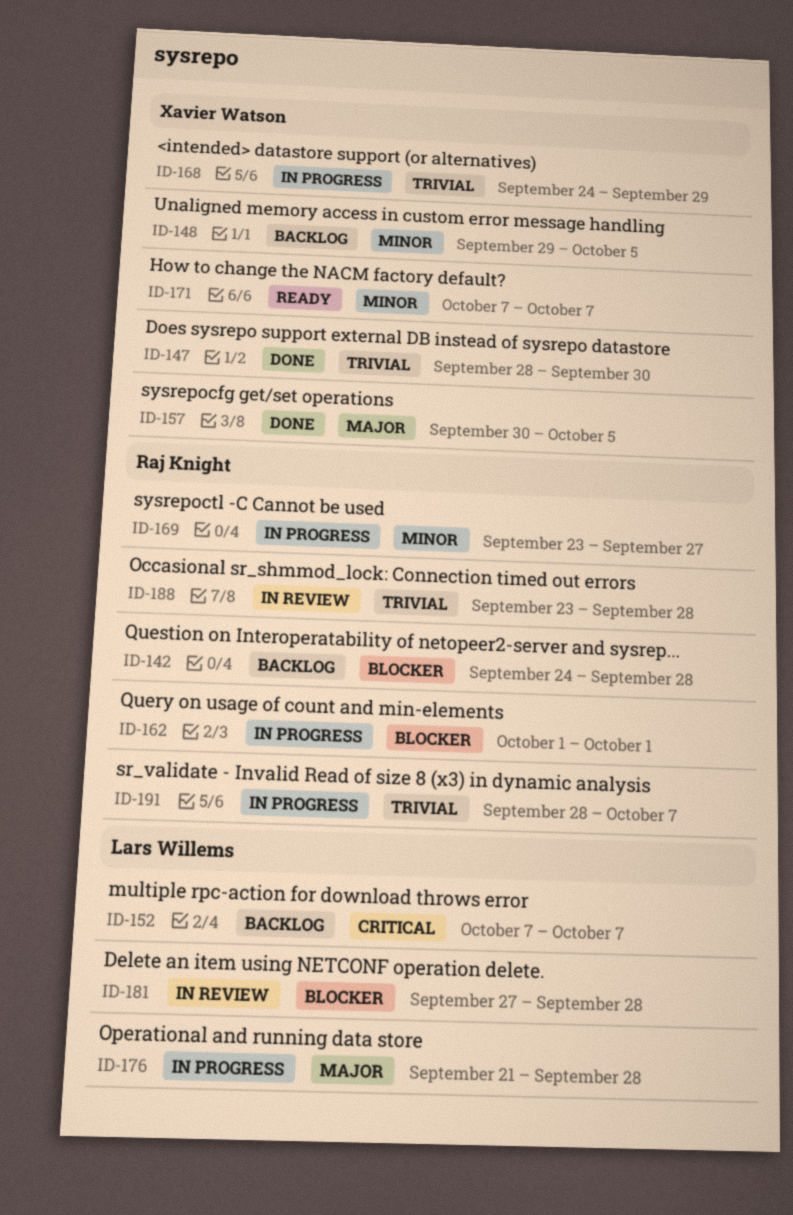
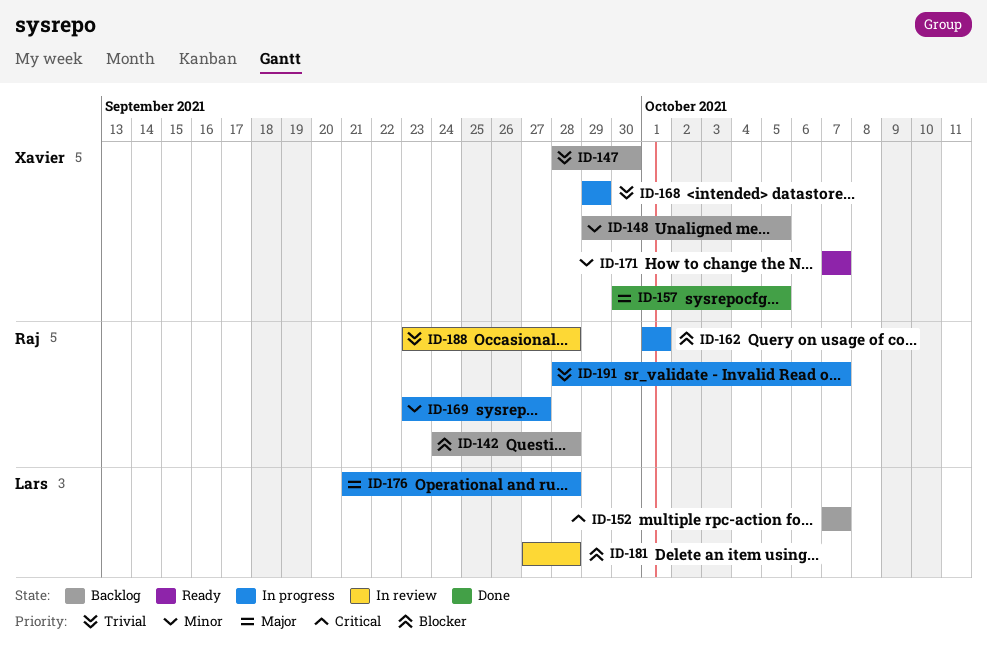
ID-147, status: Done -> Backlog
ID-168, start: Sep 24 -> Sep 29

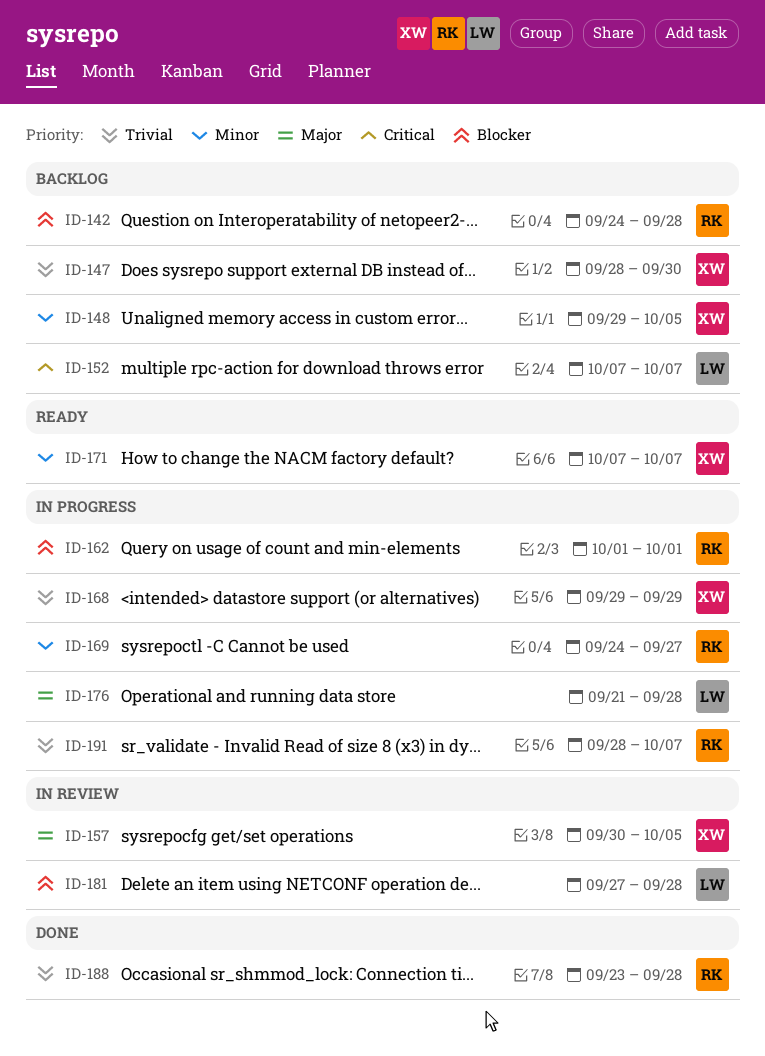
ID-157, status: Done -> In review
ID-169, start: Sep 23 -> Sep 24
ID-188, status: In review -> Done

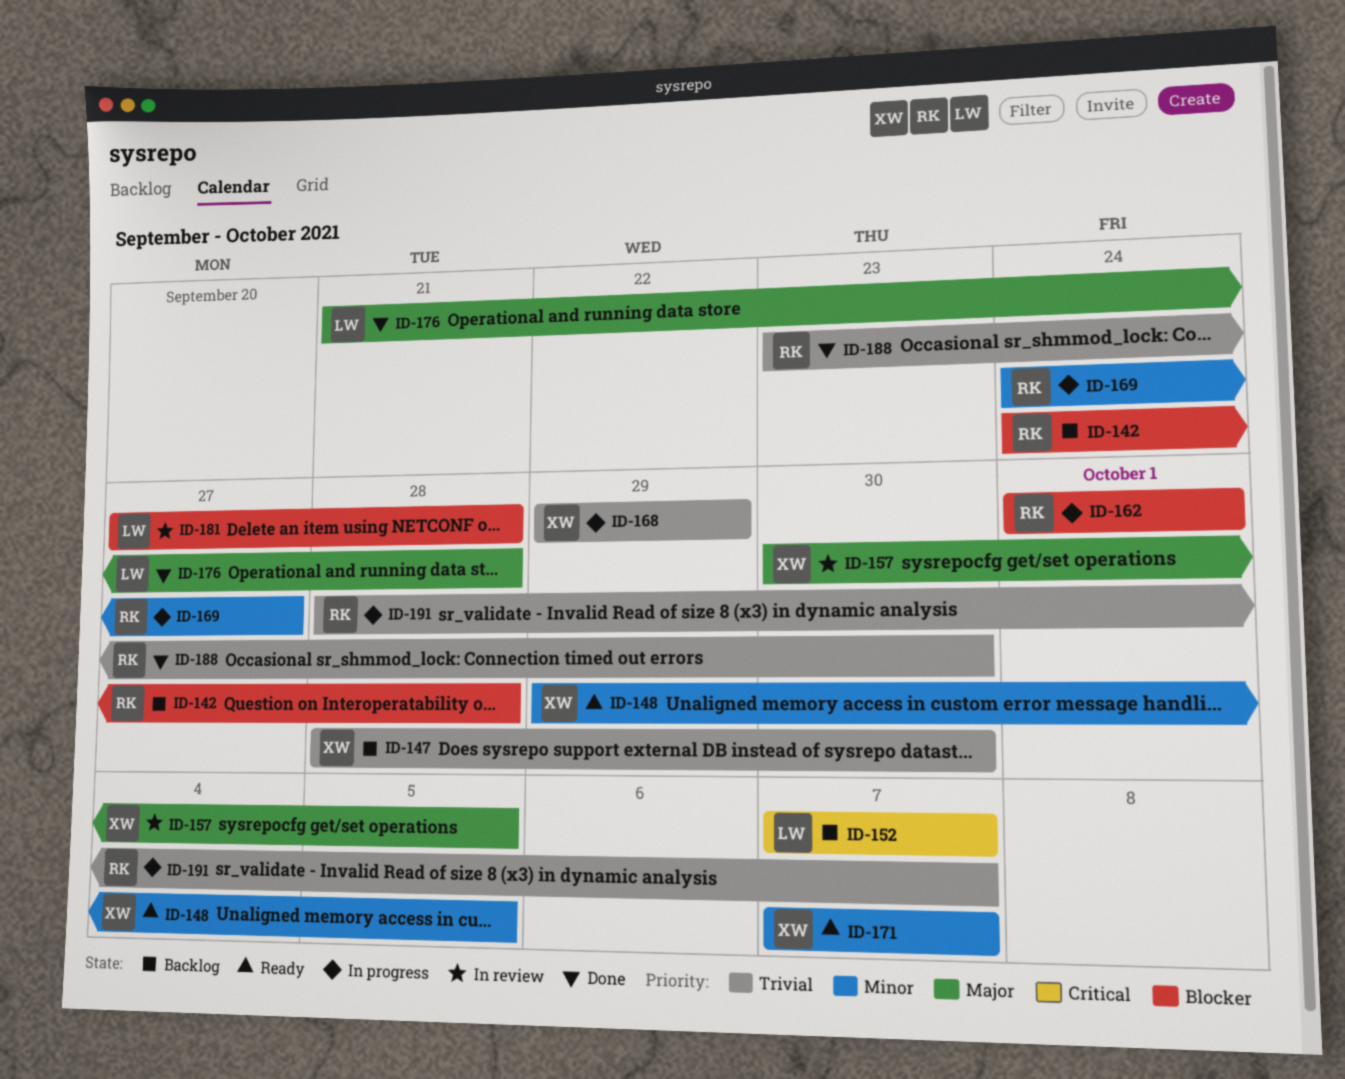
ID-148, status: Backlog -> Ready
ID-176, status: In progress -> Done
ID-188, due: Sep 28 -> Sep 30

